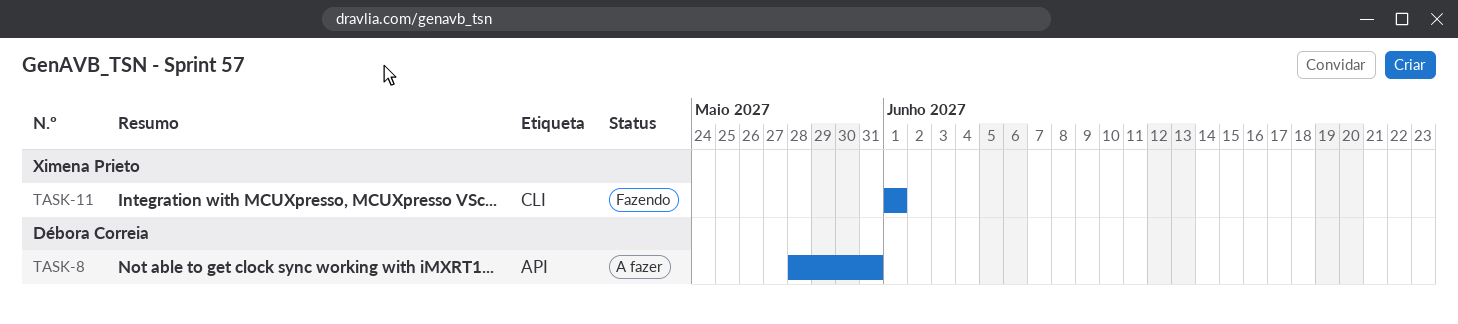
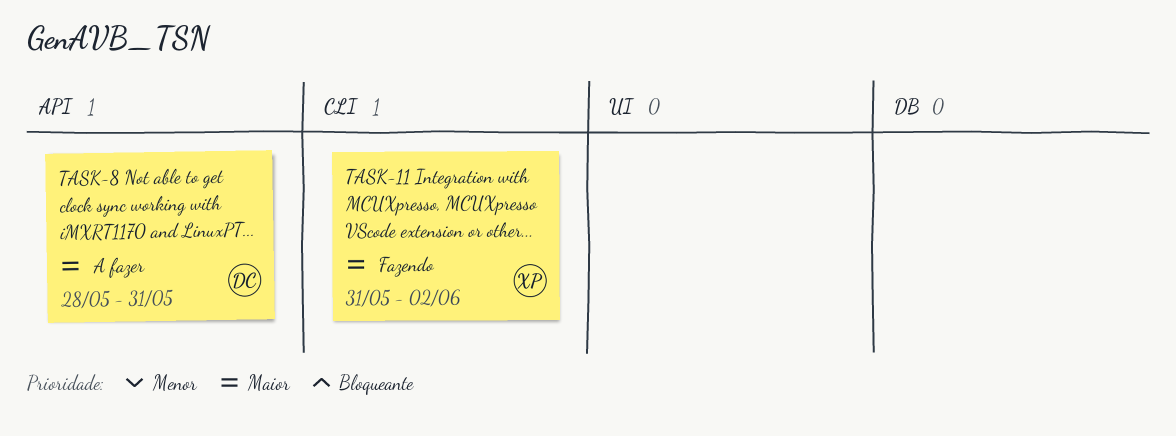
TASK-11, start: Jun 1 -> May 31
TASK-11, due: Jun 1 -> Jun 2

